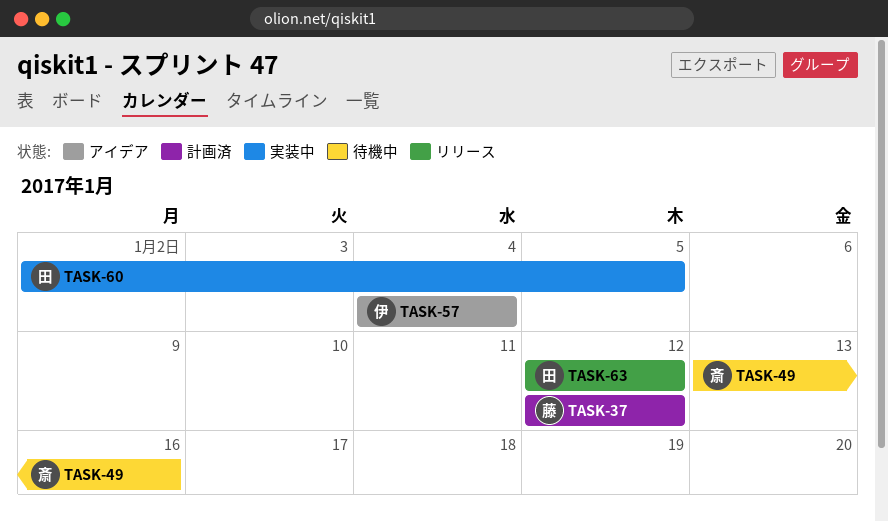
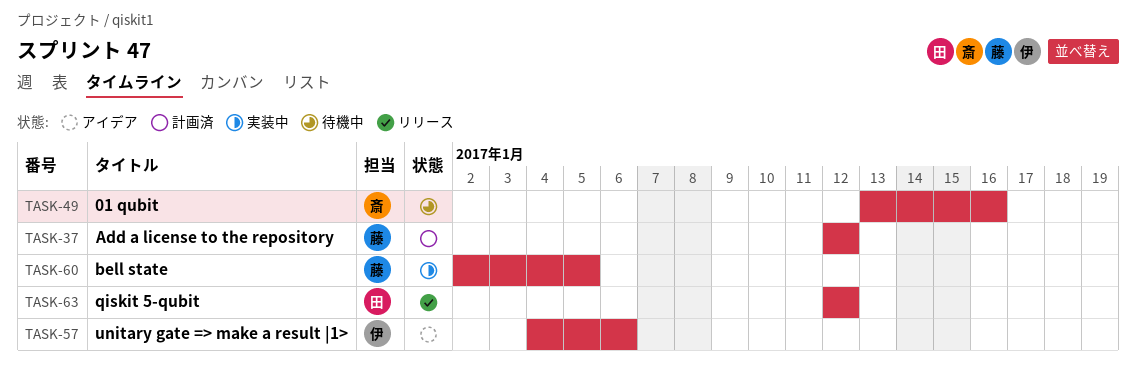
TASK-57, due: Jan 4 -> Jan 6
TASK-60, owner: 田 -> 藤

